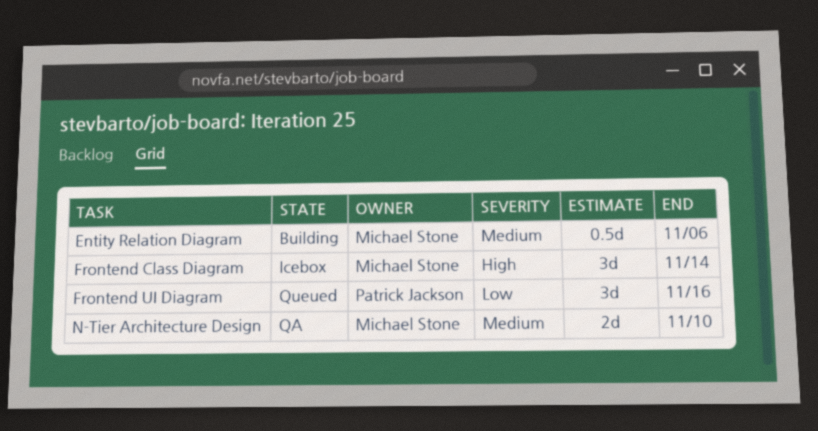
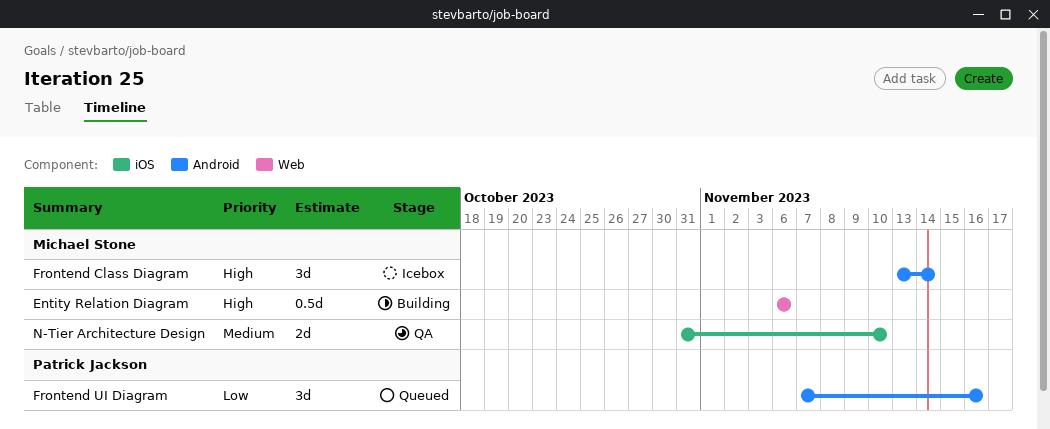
Entity Relation Diagram, priority: Medium -> High

